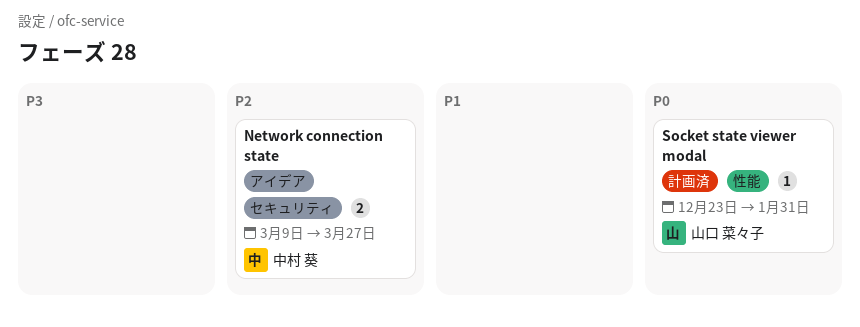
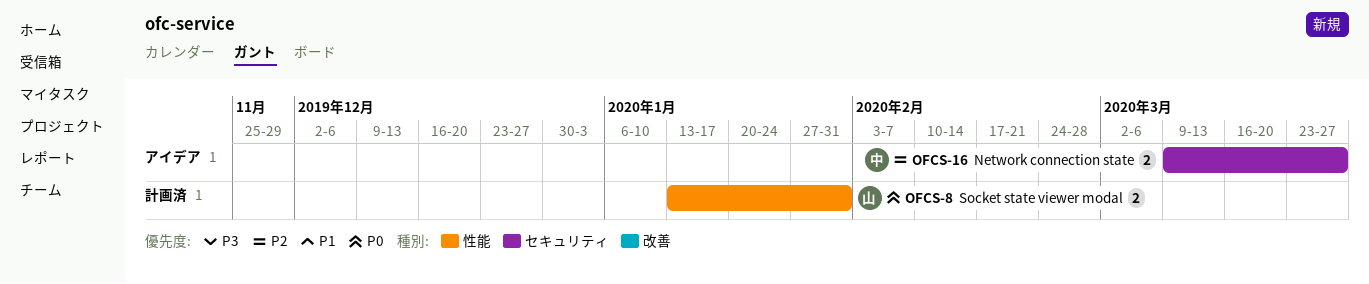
Socket state viewer modal, estimate: 1 -> 2
Socket state viewer modal, start: Dec 23 -> Jan 13

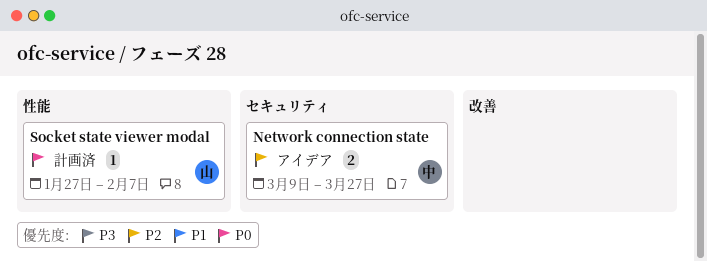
Socket state viewer modal, estimate: 2 -> 1
Socket state viewer modal, start: Jan 13 -> Jan 27
Socket state viewer modal, due: Jan 31 -> Feb 7

